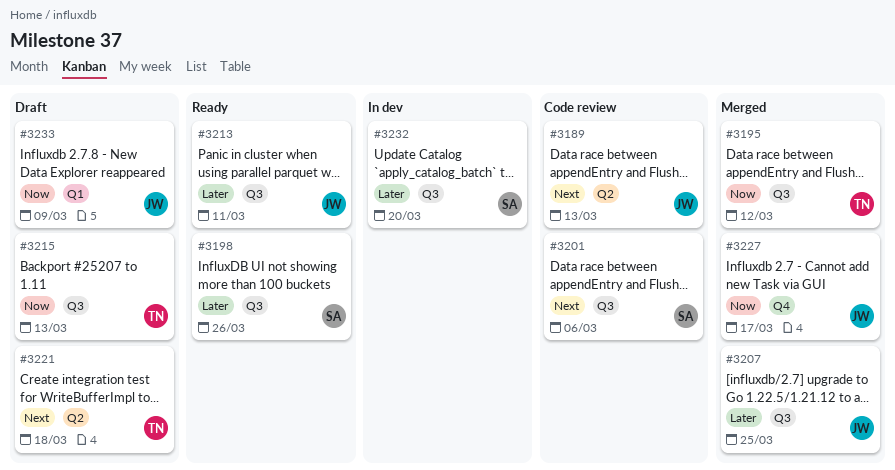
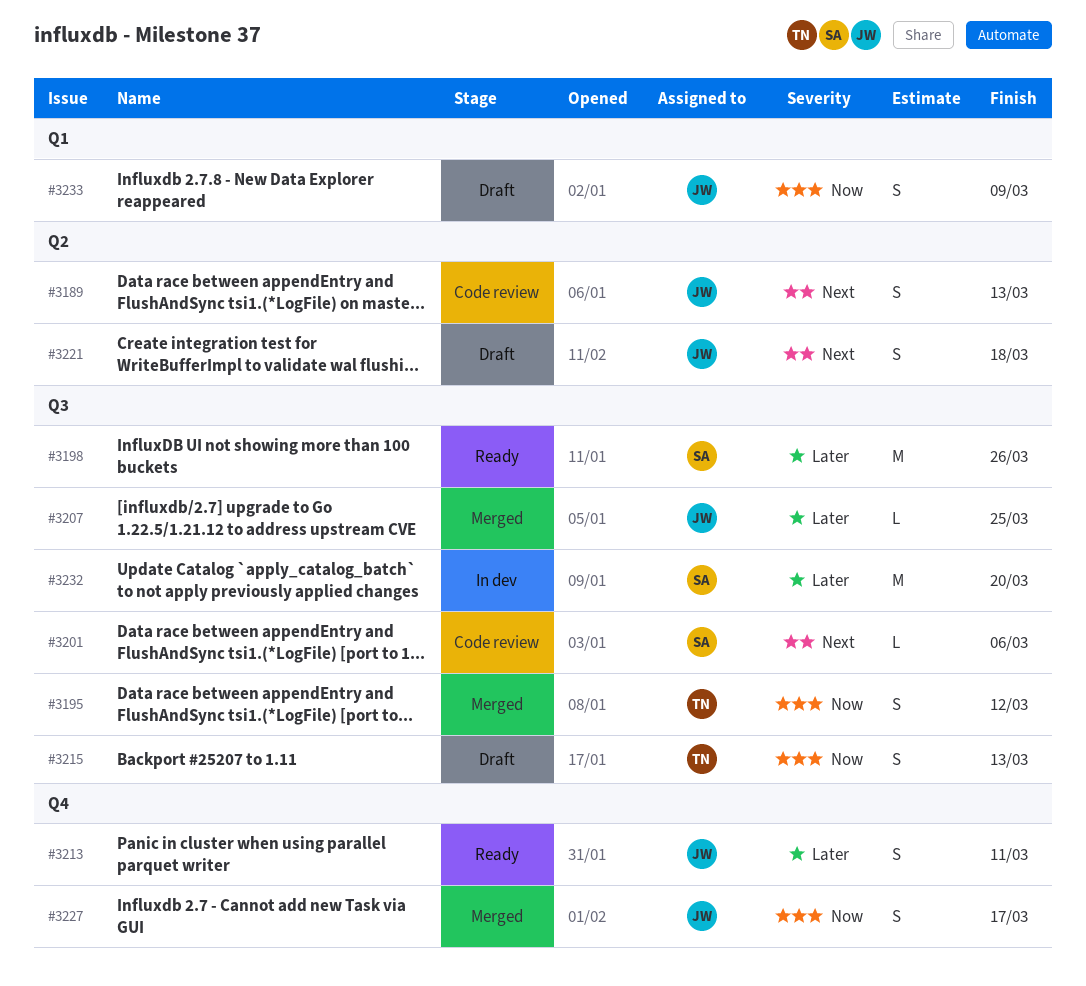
#3213, label: Q3 -> Q4
#3221, owner: TN -> JW

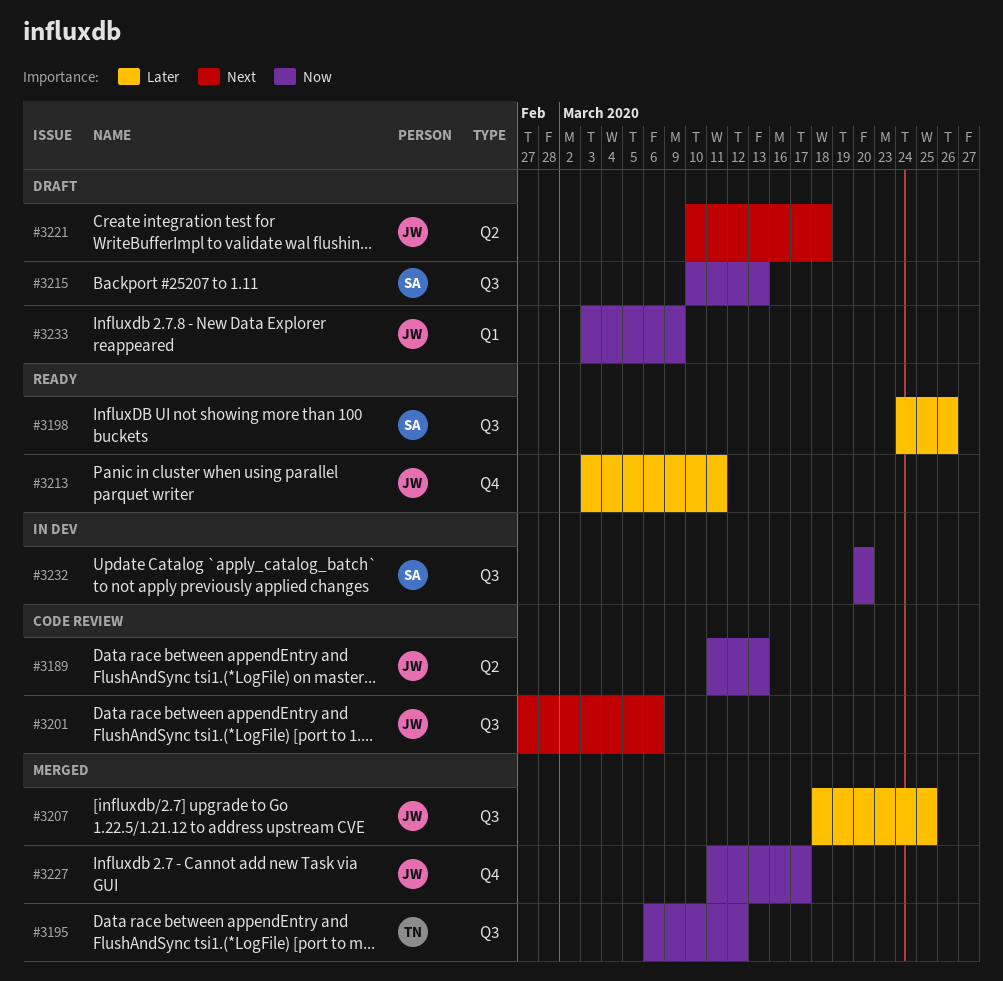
#3189, priority: Next -> Now
#3201, owner: SA -> JW
#3215, owner: TN -> SA
#3232, priority: Later -> Now

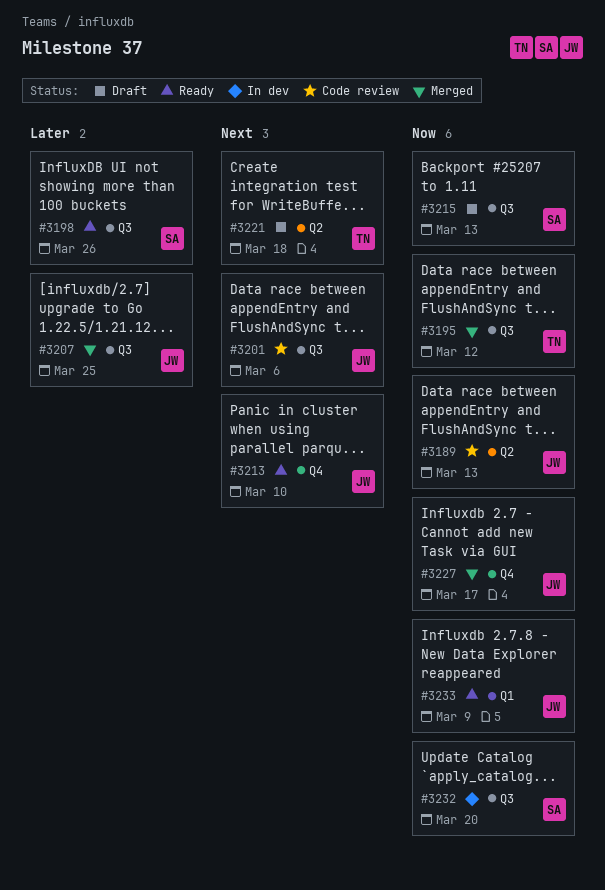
#3213, priority: Later -> Next
#3213, due: Mar 11 -> Mar 10
#3221, owner: JW -> TN
#3233, status: Draft -> Ready

